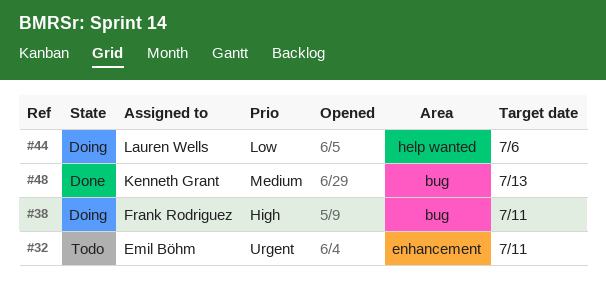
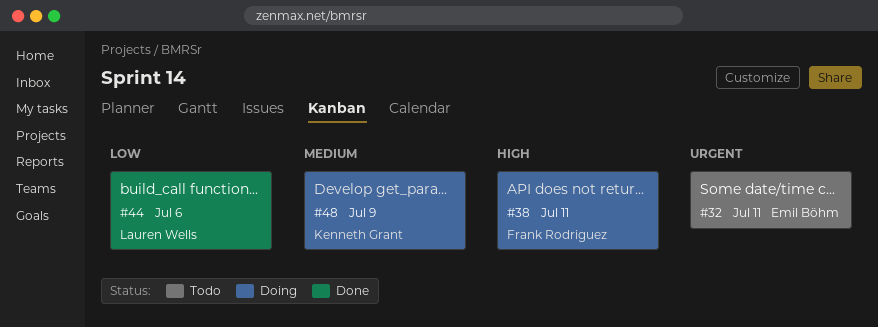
#44, status: Doing -> Done
#48, status: Done -> Doing
#48, due: Jul 13 -> Jul 9

